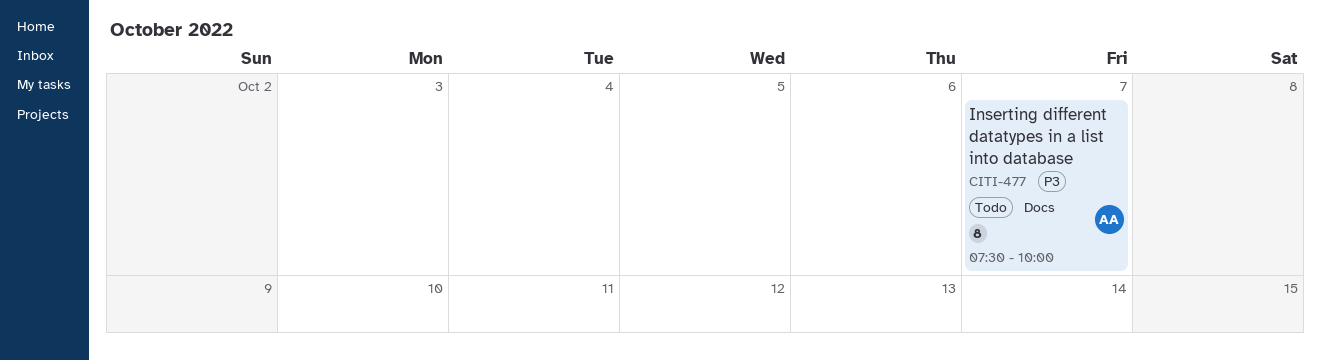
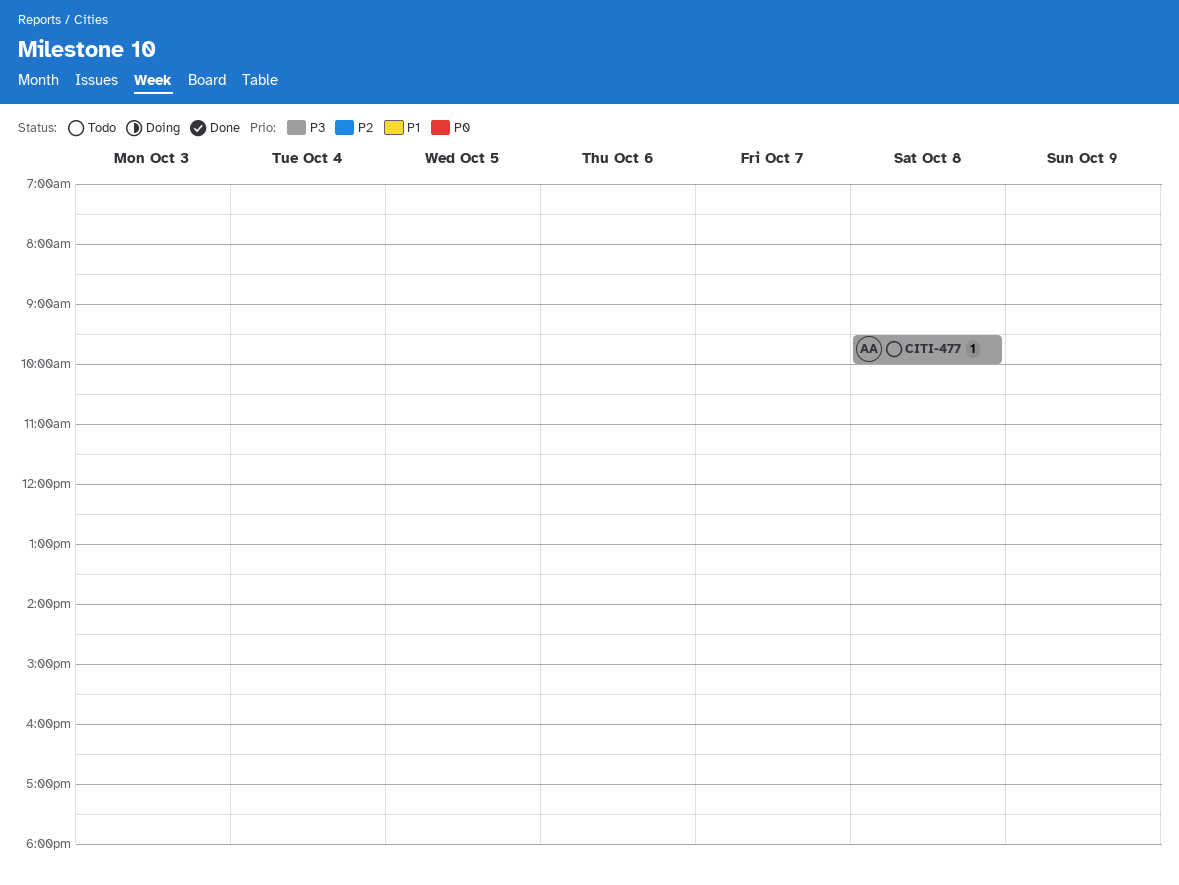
CITI-477, estimate: 8 -> 1
CITI-477, day: Oct 7 -> Oct 8
CITI-477, begins: 07:30 -> 09:30

